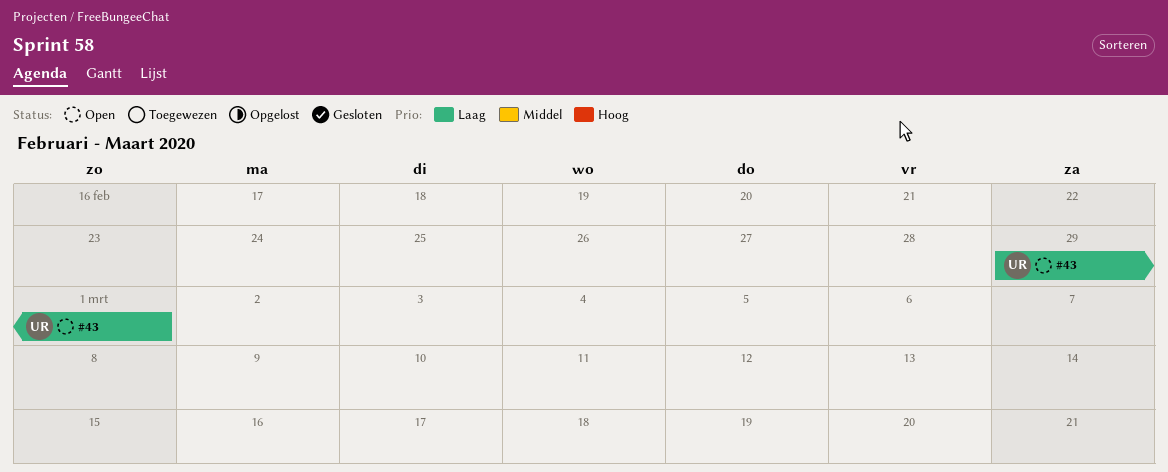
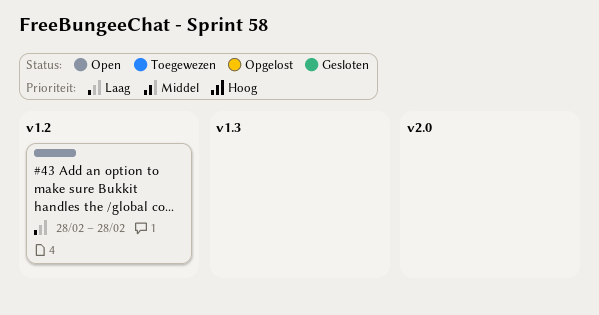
#43, start: Feb 29 -> Feb 28
#43, due: Mar 1 -> Feb 28

